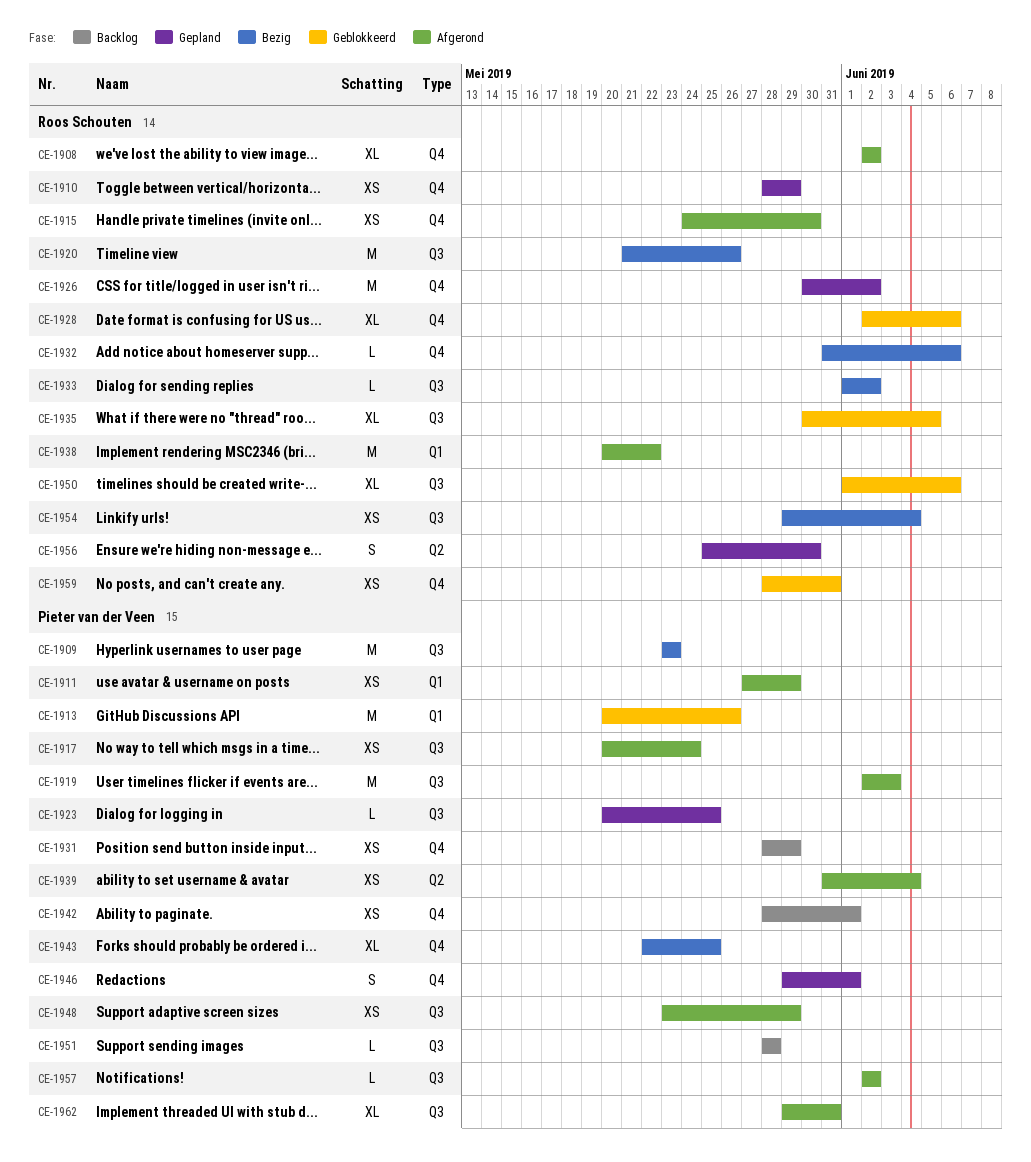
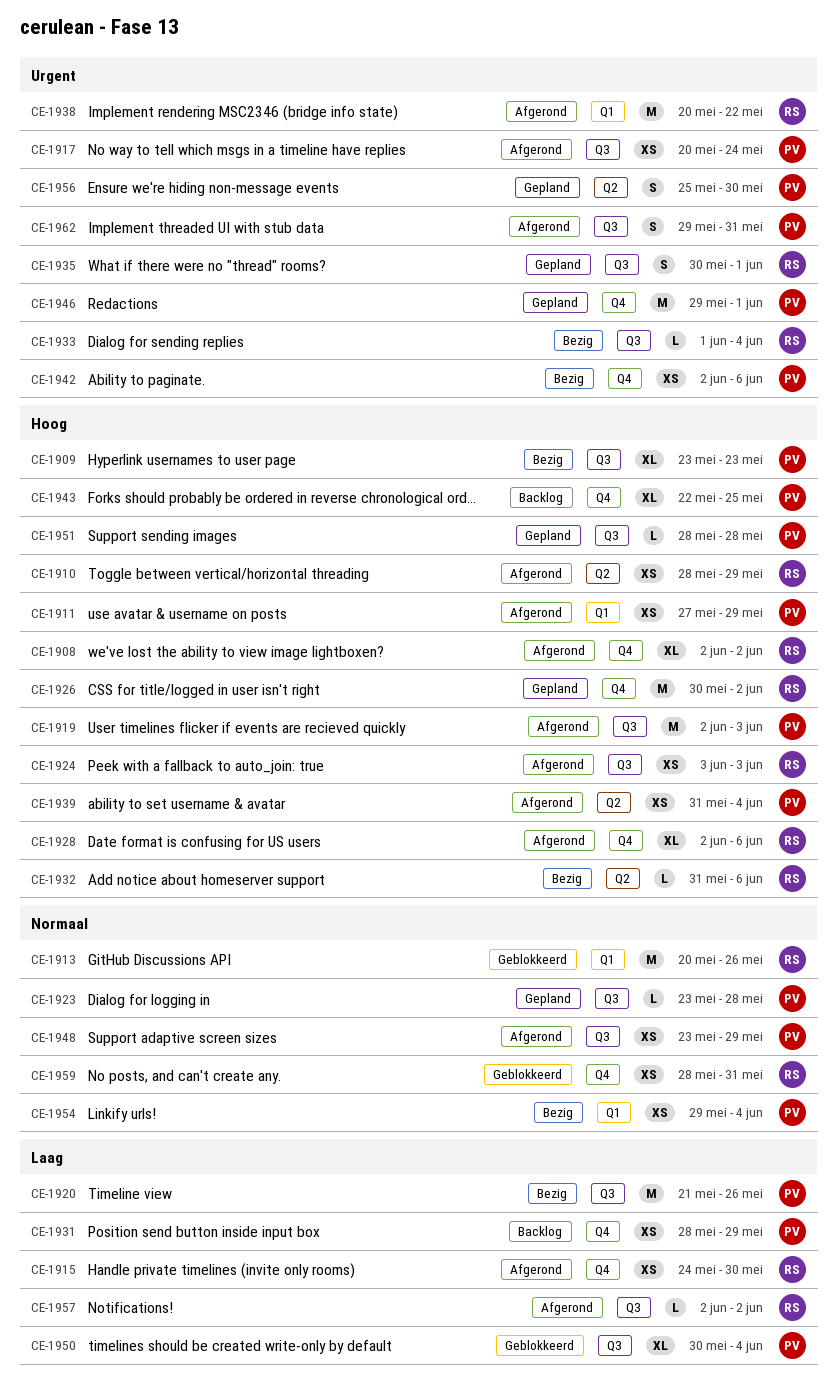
CE-1909, estimate: M -> XL
CE-1910, status: Gepland -> Afgerond
CE-1910, label: Q4 -> Q2
CE-1913, owner: Pieter van der Veen -> Roos Schouten
CE-1920, owner: Roos Schouten -> Pieter van der Veen
CE-1923, start: May 20 -> May 23
CE-1923, due: May 25 -> May 28
CE-1924: none -> present
CE-1928, status: Geblokkeerd -> Afgerond
CE-1932, label: Q4 -> Q2
CE-1933, due: Jun 2 -> Jun 4
CE-1935, status: Geblokkeerd -> Gepland
CE-1935, estimate: XL -> S
CE-1935, due: Jun 5 -> Jun 1
CE-1942, status: Backlog -> Bezig
CE-1942, start: May 28 -> Jun 2
CE-1942, due: Jun 1 -> Jun 6
CE-1943, status: Bezig -> Backlog
CE-1946, estimate: S -> M
CE-1950, owner: Roos Schouten -> Pieter van der Veen
CE-1950, start: Jun 1 -> May 30
CE-1950, due: Jun 6 -> Jun 4
CE-1951, status: Backlog -> Gepland
CE-1954, owner: Roos Schouten -> Pieter van der Veen
CE-1954, label: Q3 -> Q1
CE-1956, owner: Roos Schouten -> Pieter van der Veen
CE-1957, owner: Pieter van der Veen -> Roos Schouten
CE-1962, estimate: XL -> S

